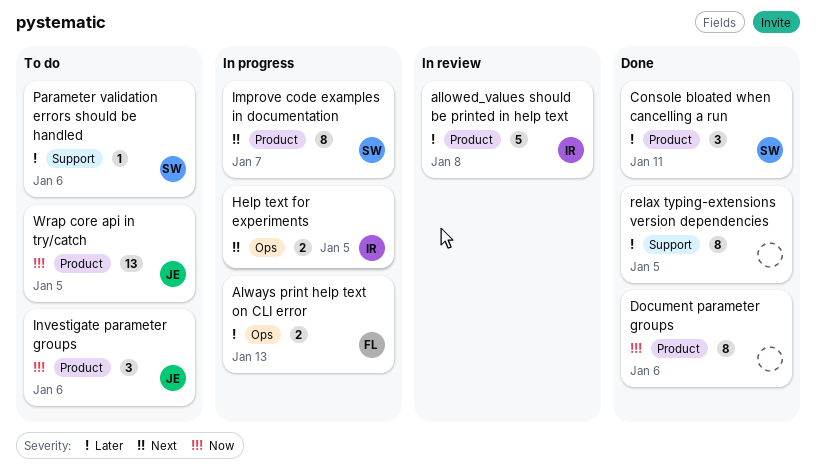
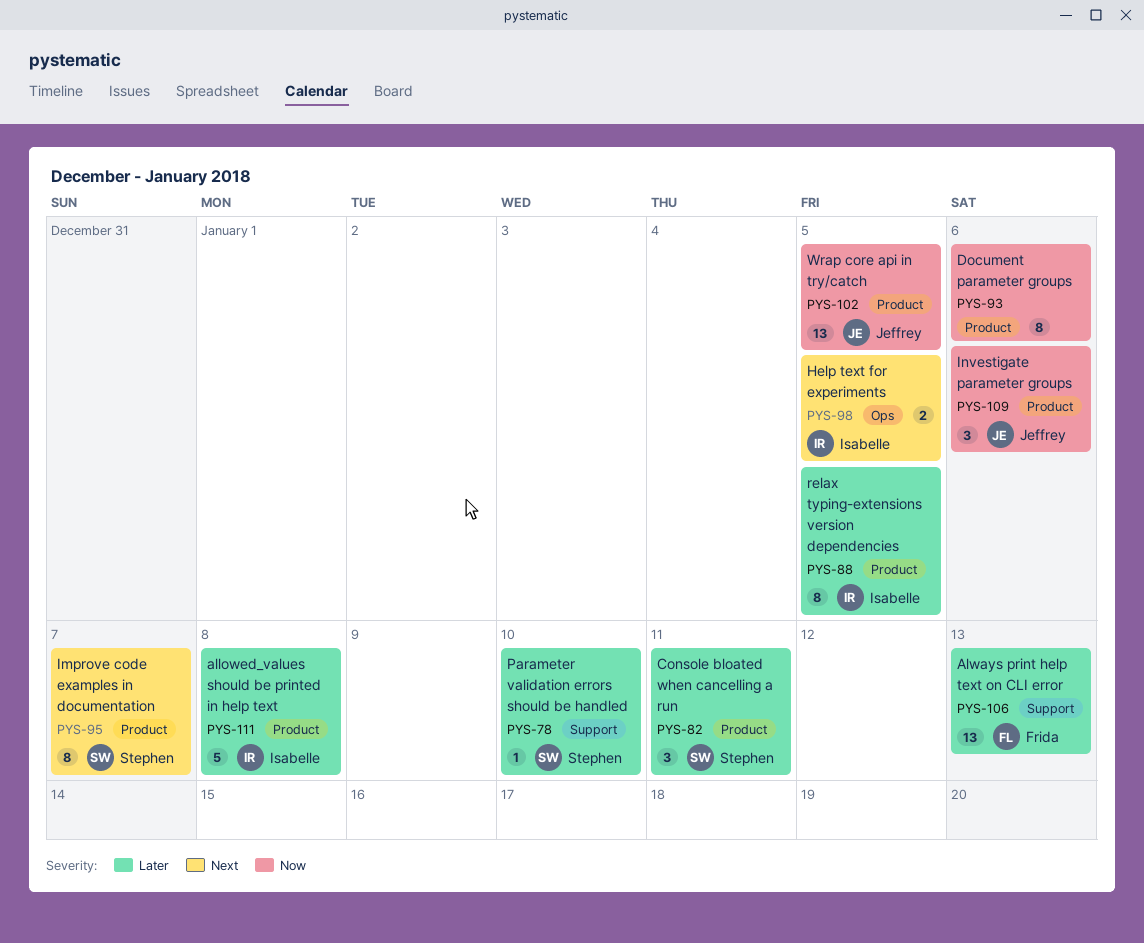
Always print help text on CLI error, label: Ops -> Support
Always print help text on CLI error, estimate: 2 -> 13
Parameter validation errors should be handled, due: Jan 6 -> Jan 10
relax typing-extensions version dependencies, owner: none -> Isabelle
relax typing-extensions version dependencies, label: Support -> Product

